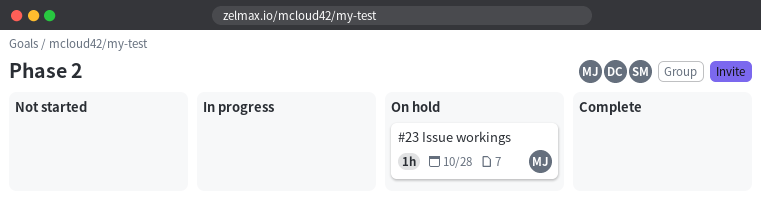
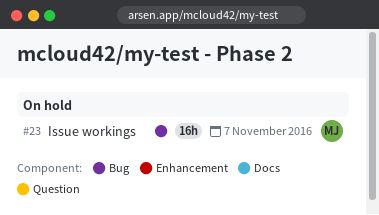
#23, estimate: 1h -> 16h
#23, due: Oct 28 -> Nov 7

